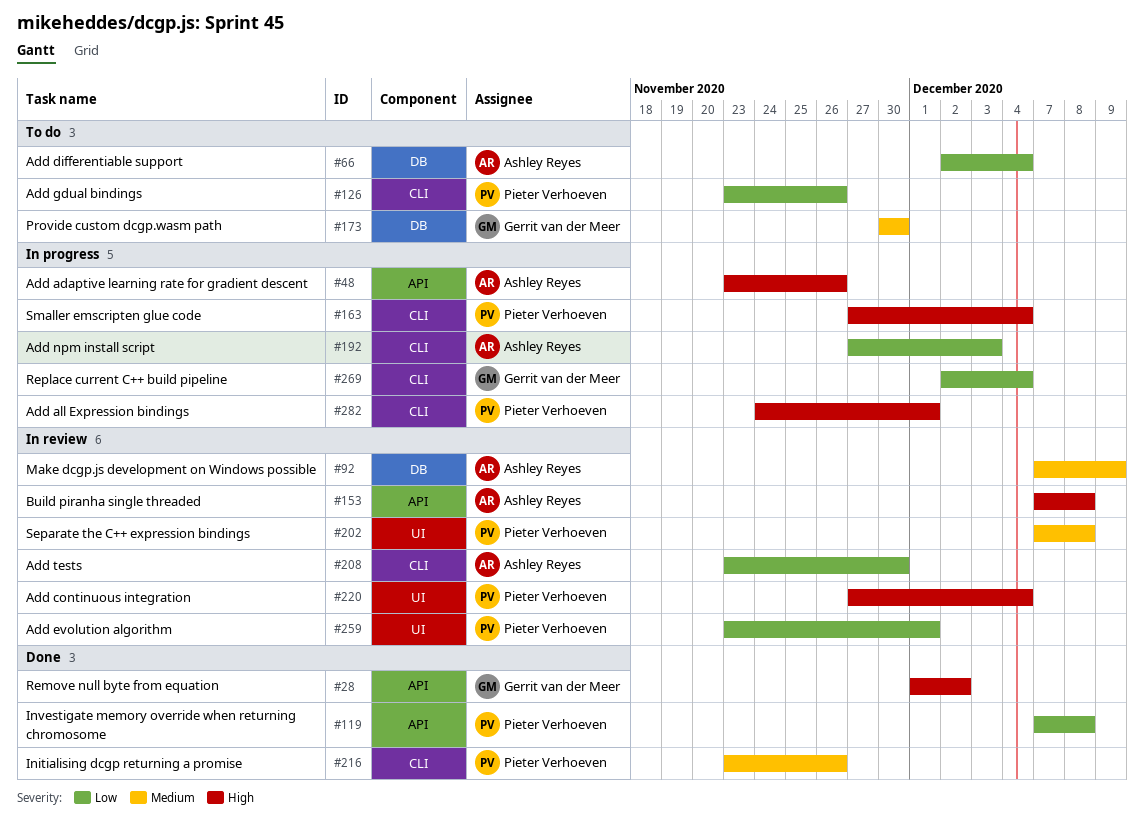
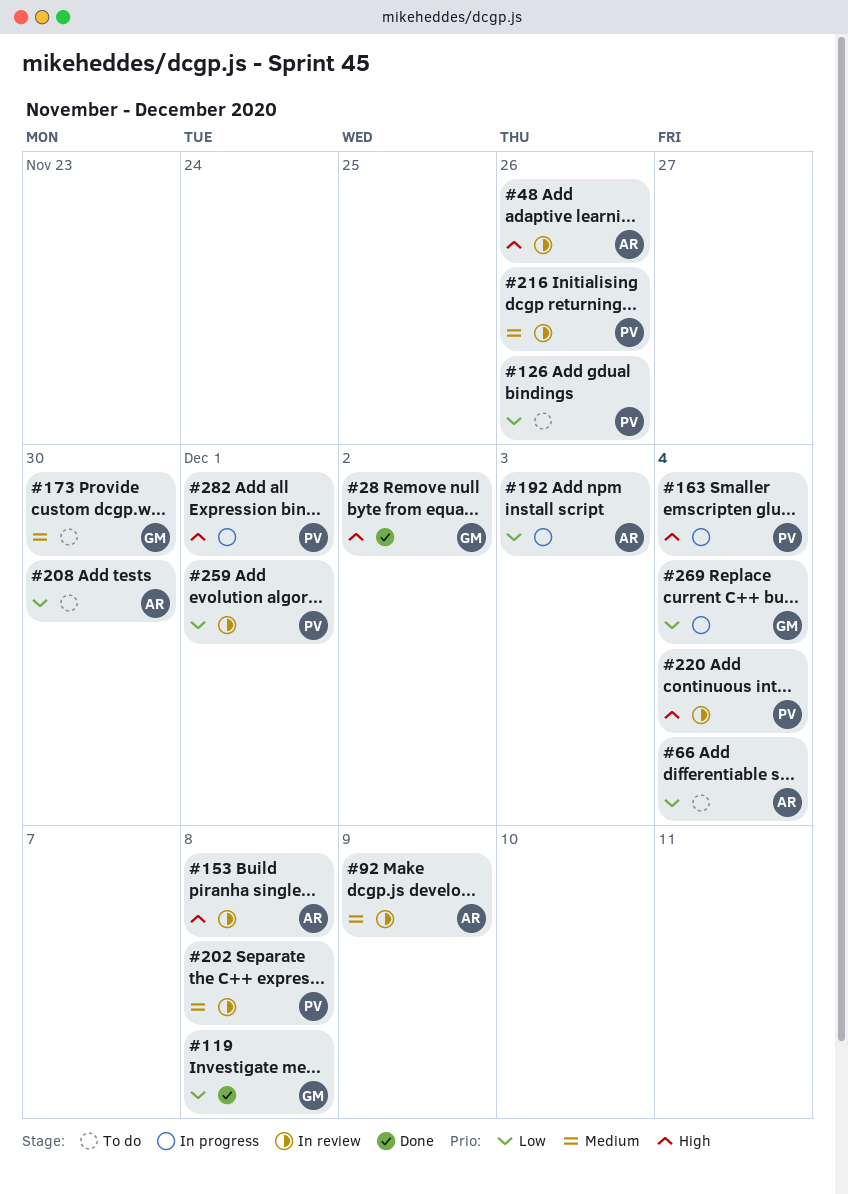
#48, status: In progress -> In review
#119, owner: Pieter Verhoeven -> Gerrit van der Meer
#208, status: In review -> To do
#216, status: Done -> In review

